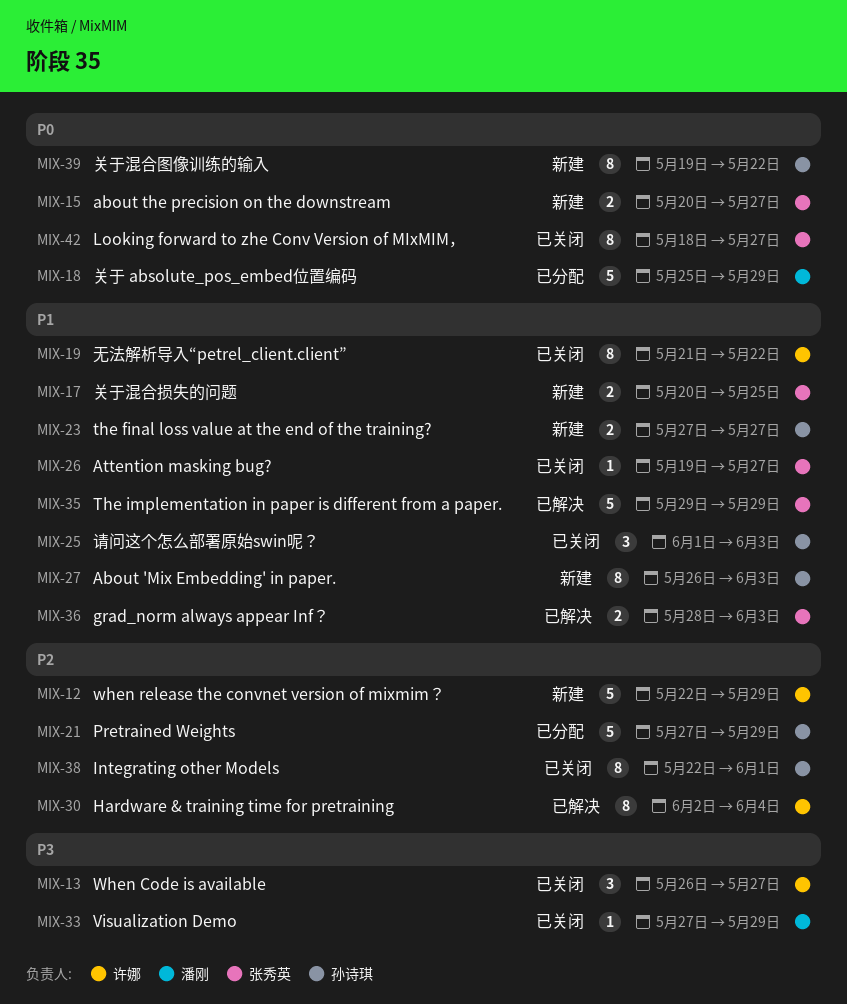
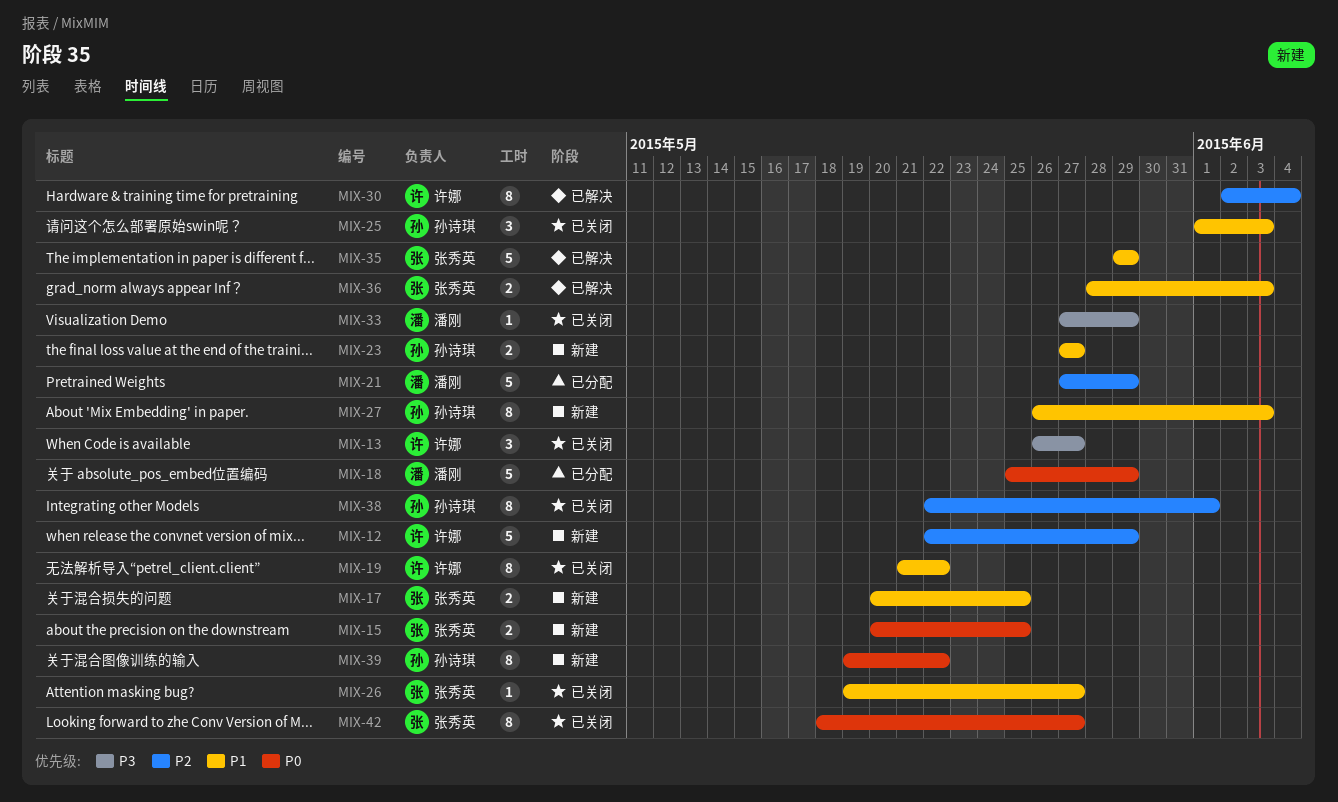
MIX-15, due: May 27 -> May 25
MIX-21, owner: 孙诗琪 -> 潘刚

